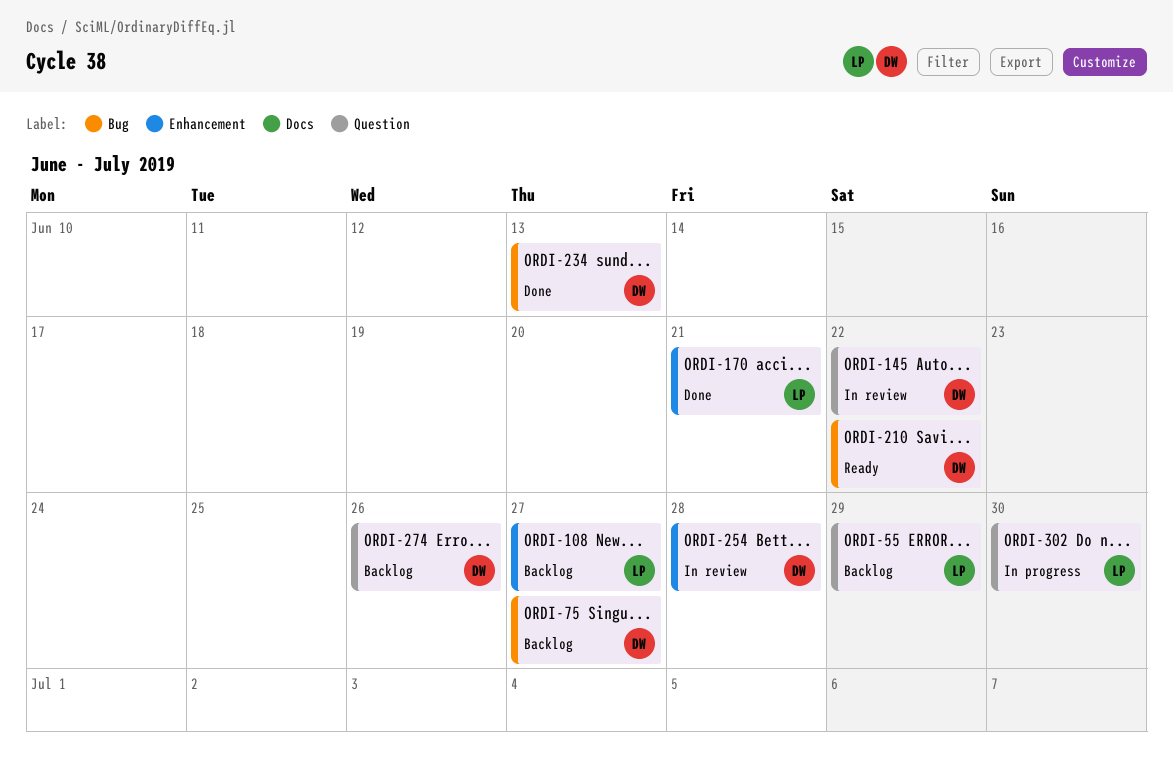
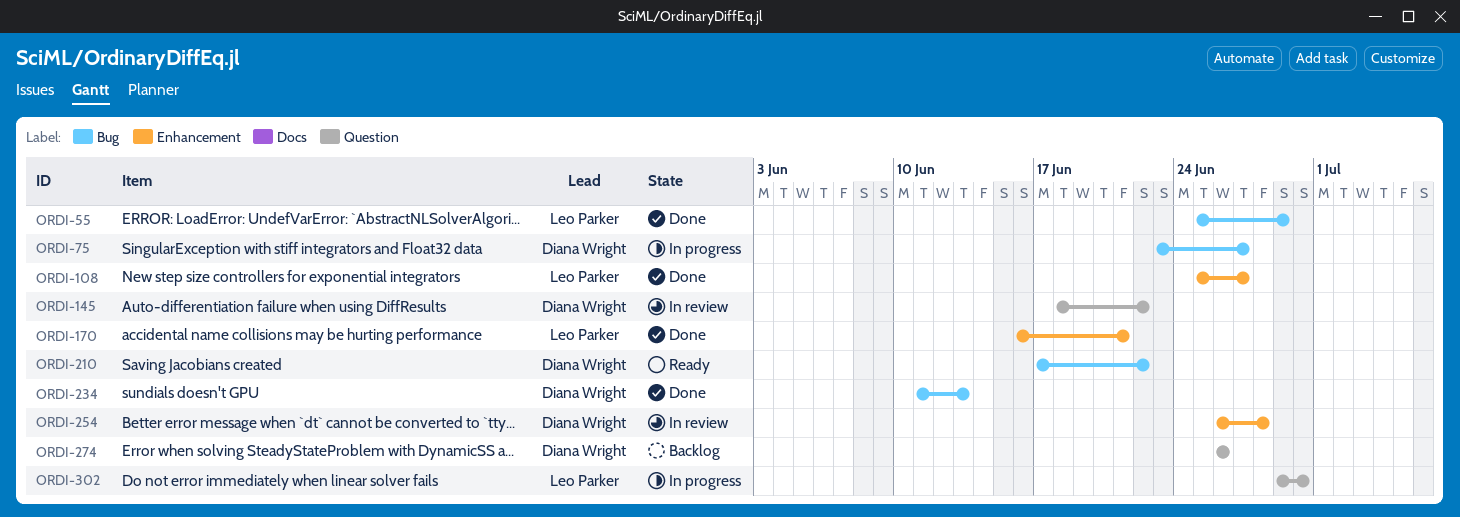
ORDI-55, status: Backlog -> Done
ORDI-55, label: Question -> Bug
ORDI-75, status: Backlog -> In progress
ORDI-108, status: Backlog -> Done

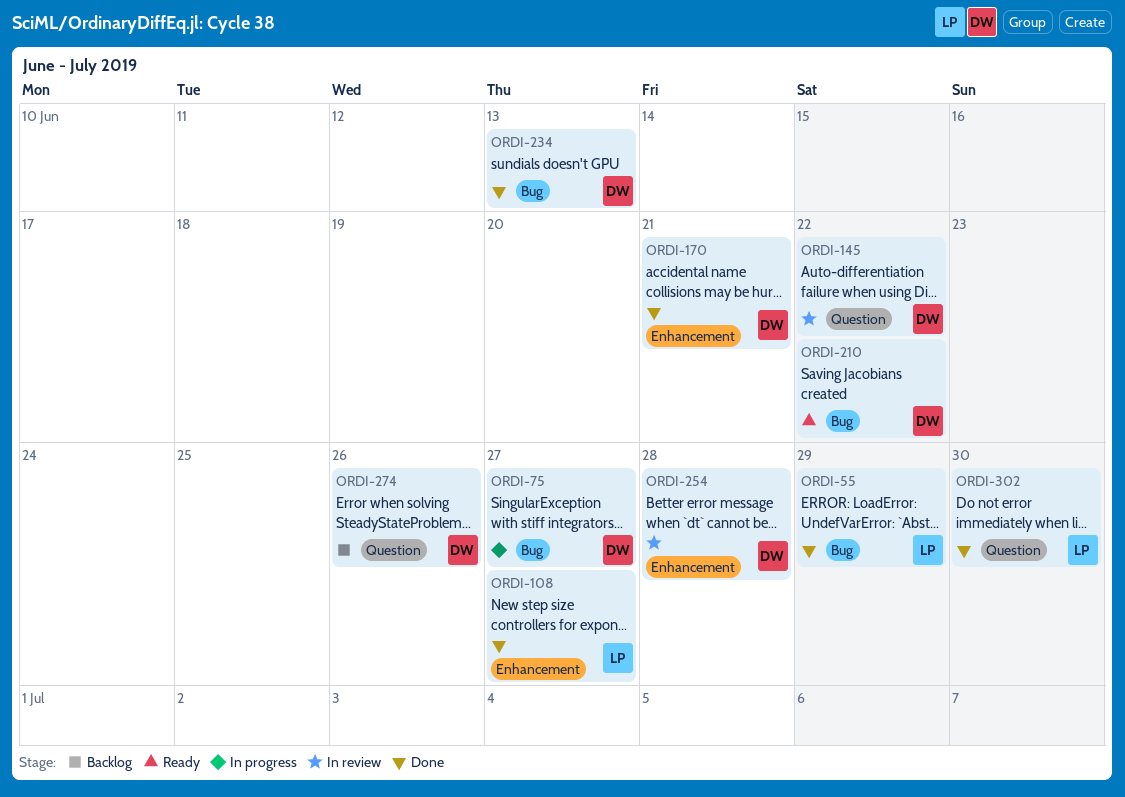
ORDI-170, owner: Leo Parker -> Diana Wright
ORDI-302, status: In progress -> Done

